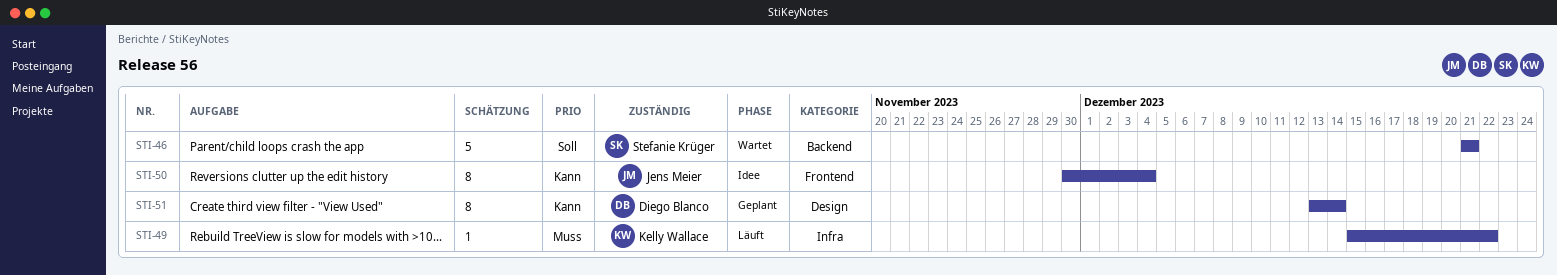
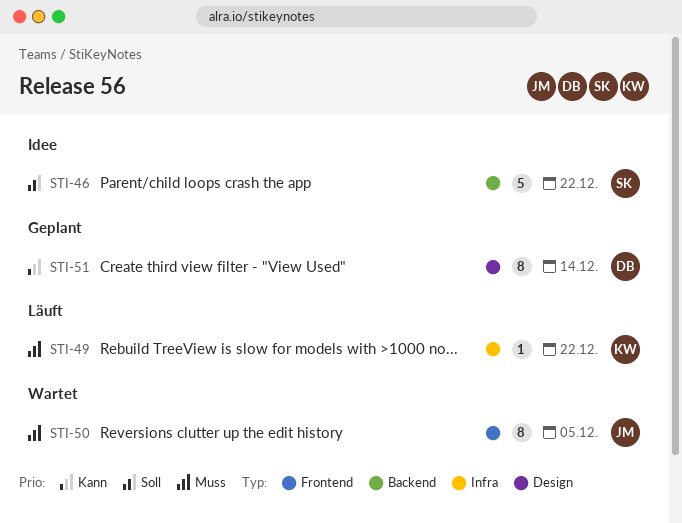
STI-46, status: Wartet -> Idee
STI-46, due: Dec 21 -> Dec 22
STI-50, status: Idee -> Wartet
STI-50, priority: Kann -> Muss
STI-50, due: Dec 4 -> Dec 5

